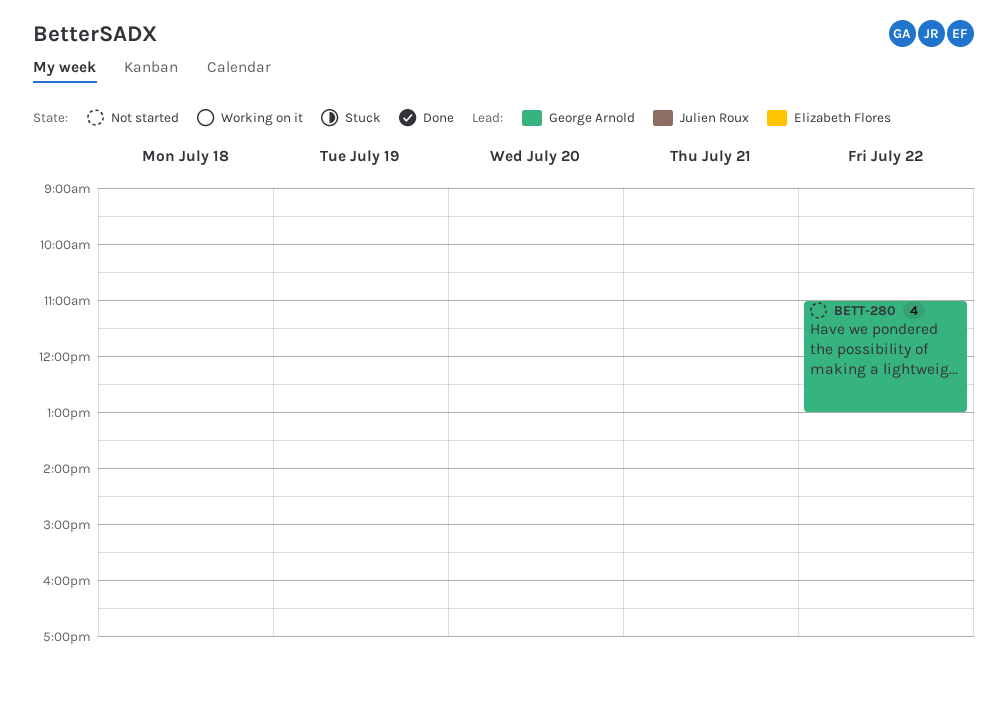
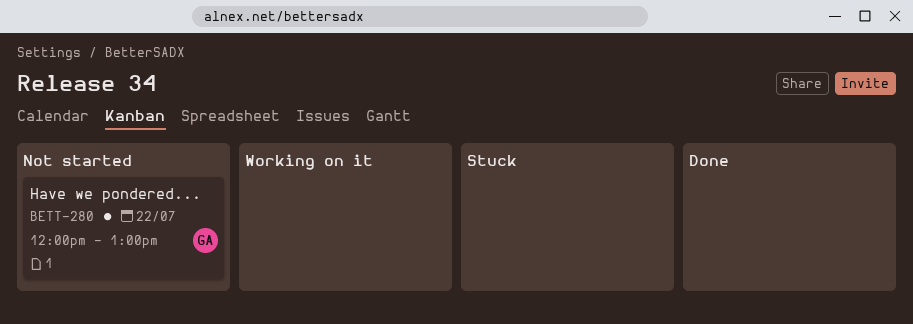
BETT-280, estimate: 4 -> 1
BETT-280, begins: 11:00 -> 12:00

